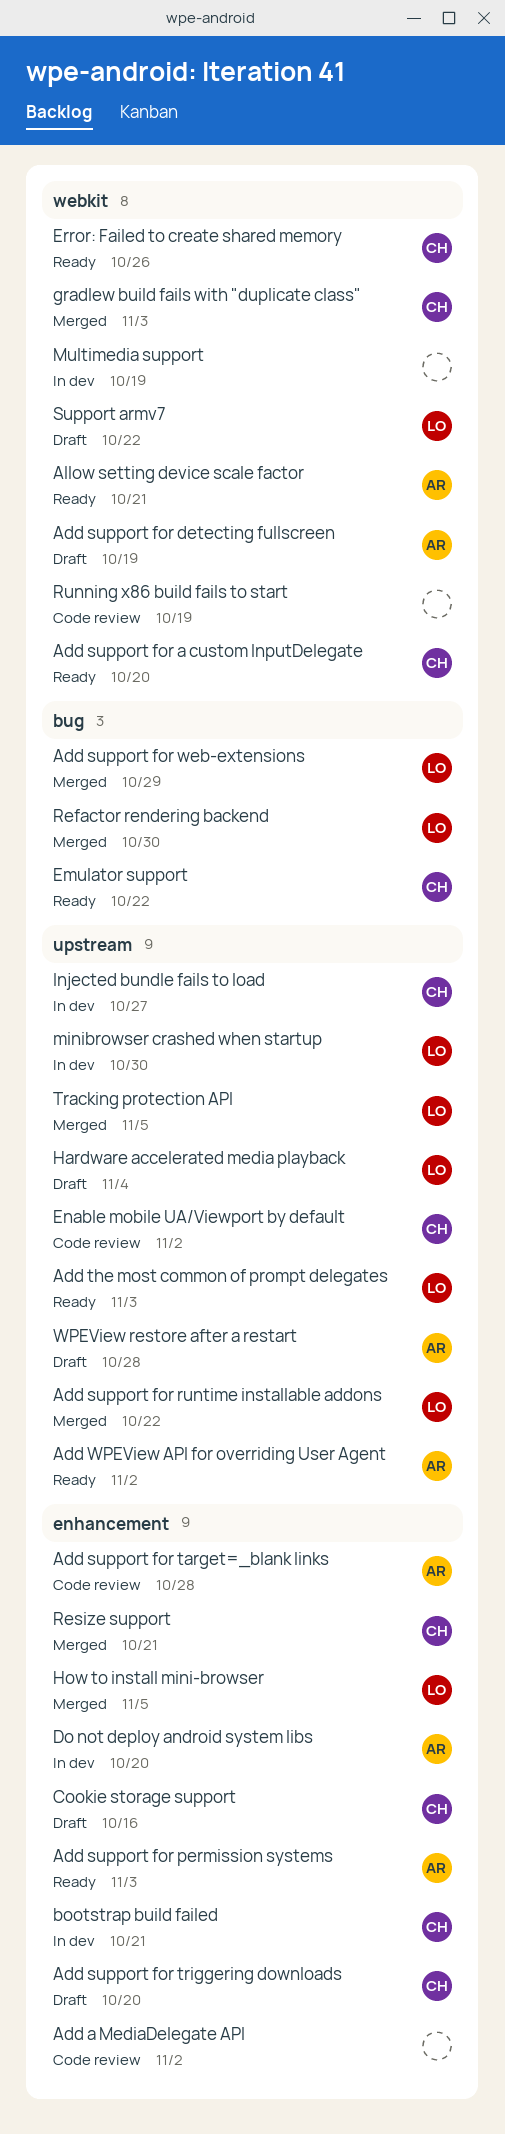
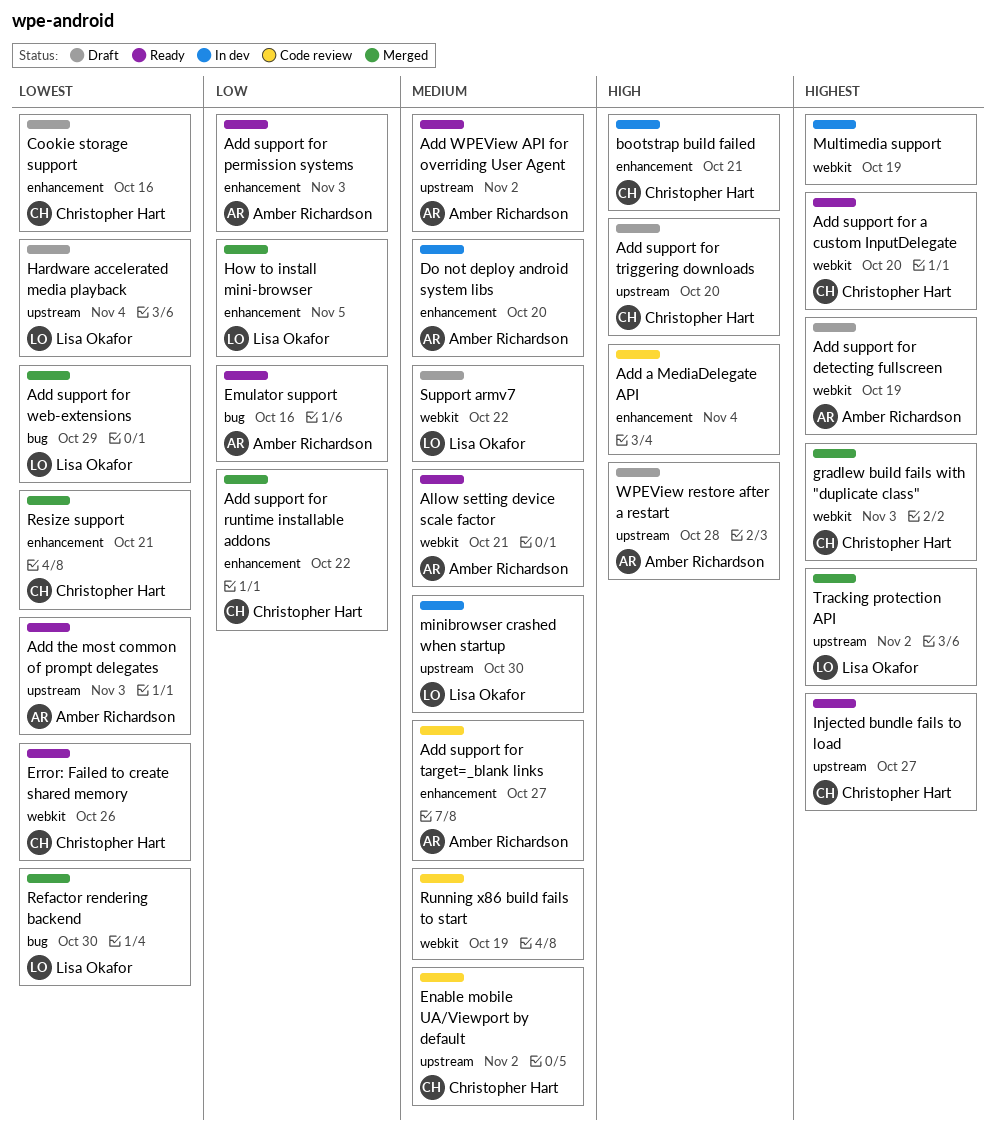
Add a MediaDelegate API, due: Nov 2 -> Nov 4
Add support for runtime installable addons, owner: Lisa Okafor -> Christopher Hart
Add support for runtime installable addons, label: upstream -> enhancement
Add support for target=_blank links, due: Oct 28 -> Oct 27
Add support for triggering downloads, label: enhancement -> upstream
Add the most common of prompt delegates, owner: Lisa Okafor -> Amber Richardson
Emulator support, owner: Christopher Hart -> Amber Richardson
Emulator support, due: Oct 22 -> Oct 16
Injected bundle fails to load, status: In dev -> Ready
Tracking protection API, due: Nov 5 -> Nov 2

